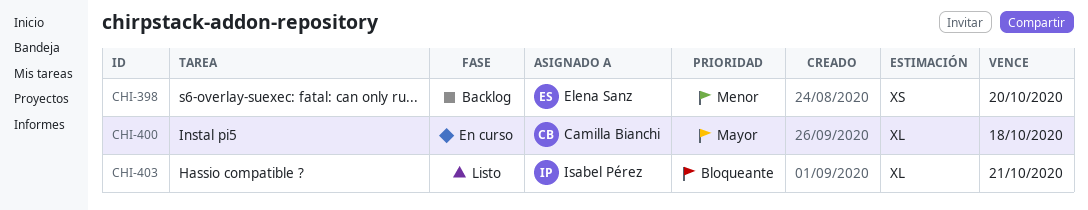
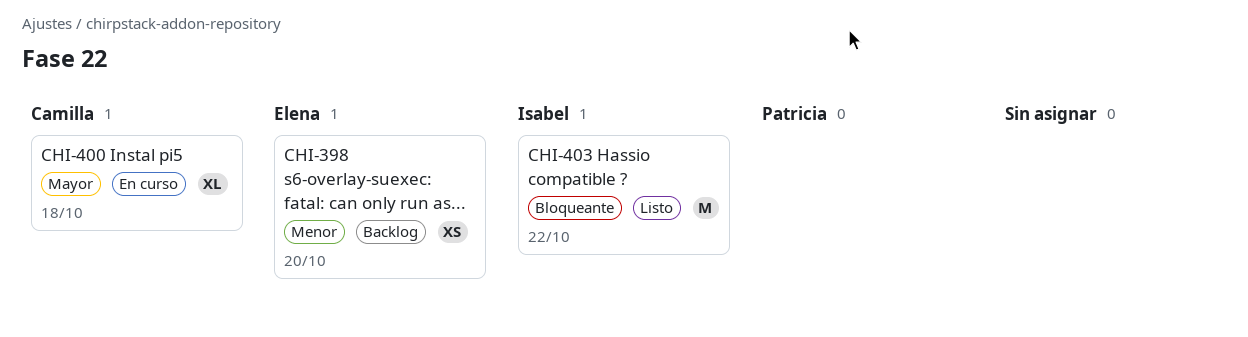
CHI-403, estimate: XL -> M
CHI-403, due: Oct 21 -> Oct 22

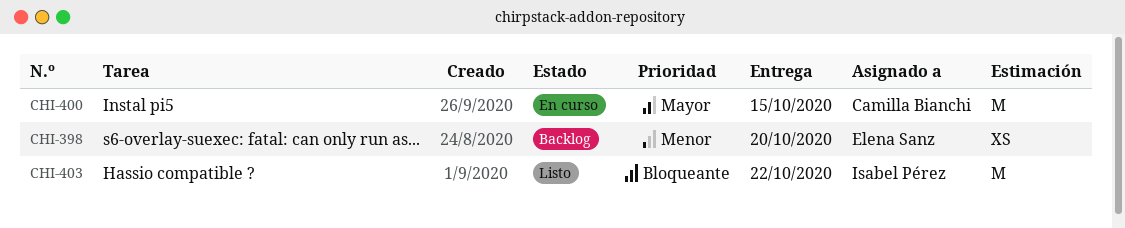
CHI-400, estimate: XL -> M
CHI-400, due: Oct 18 -> Oct 15

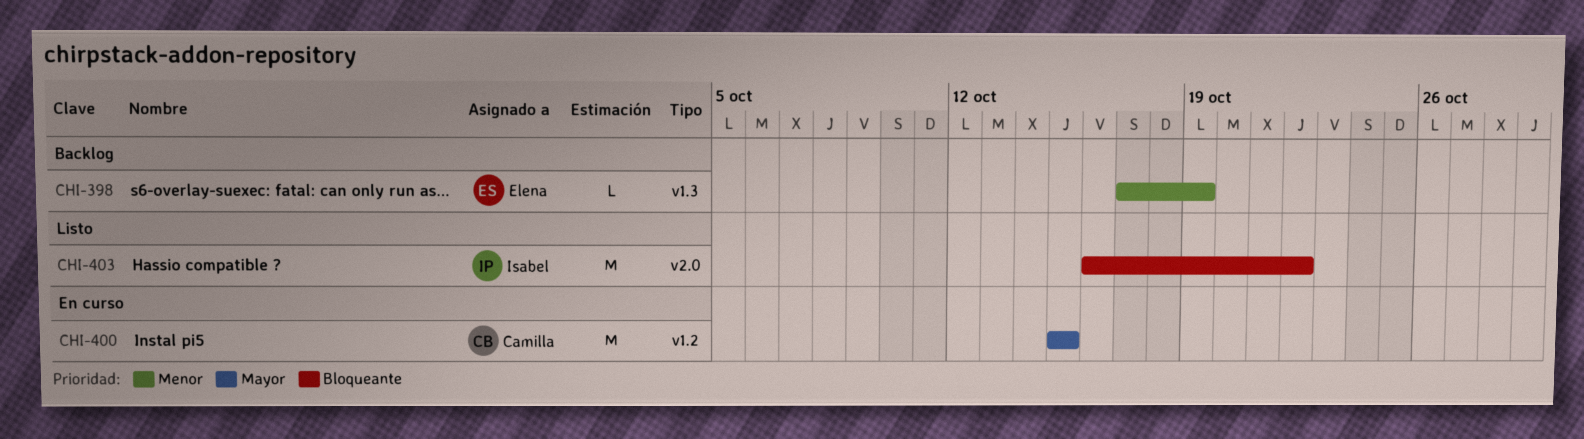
CHI-398, estimate: XS -> L
CHI-398, due: Oct 20 -> Oct 19

